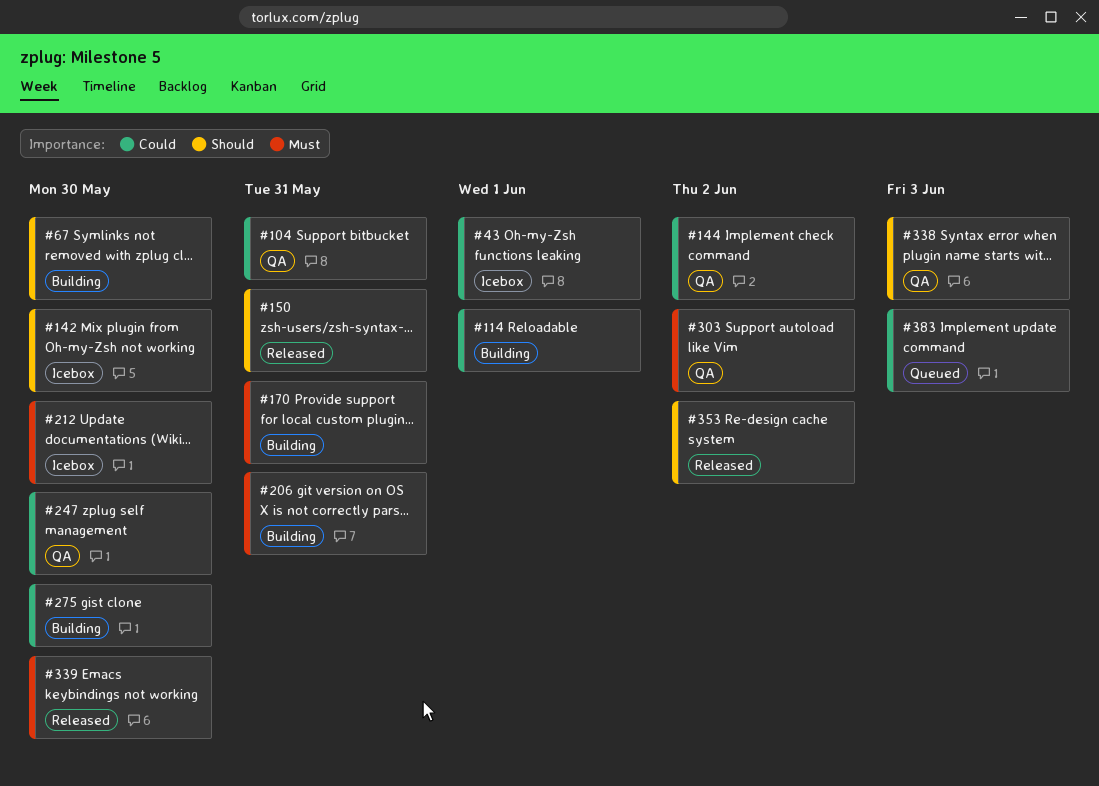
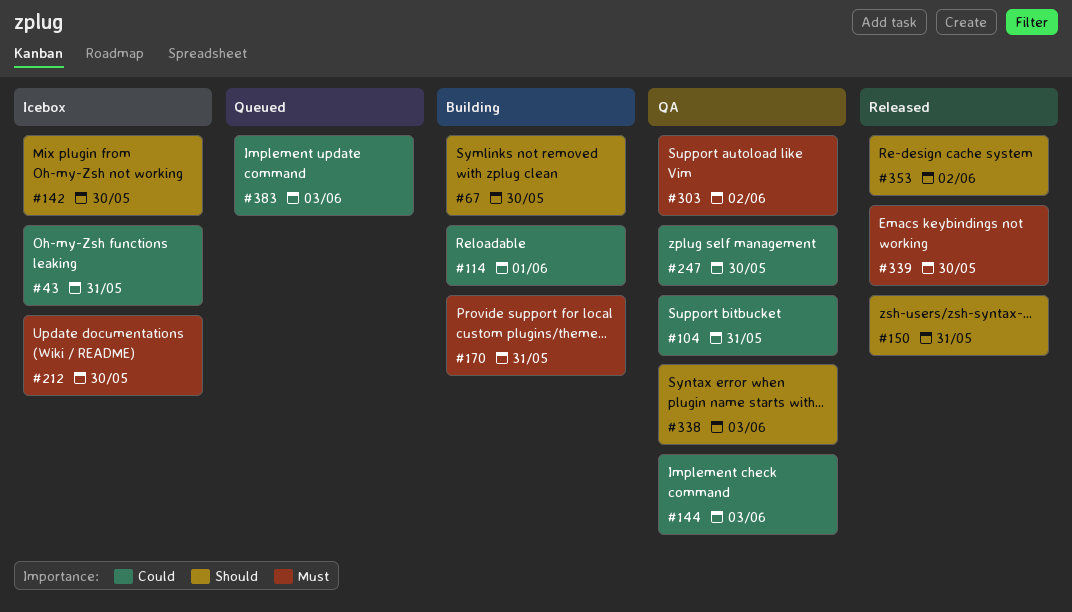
#43, due: Jun 1 -> May 31
#144, due: Jun 2 -> Jun 3
#206: present -> none
#275: present -> none

